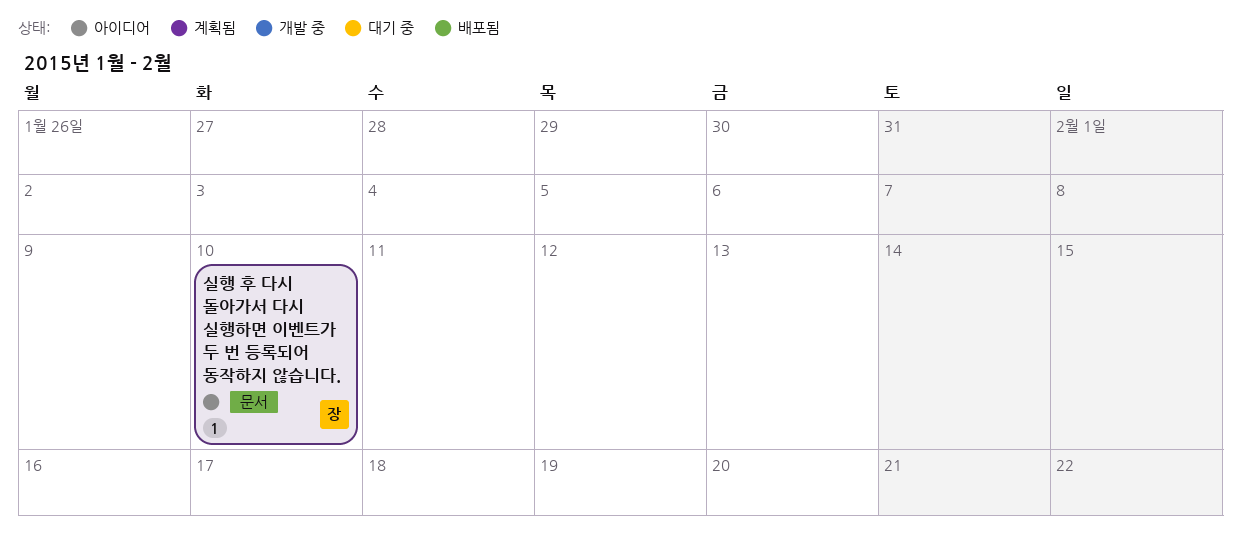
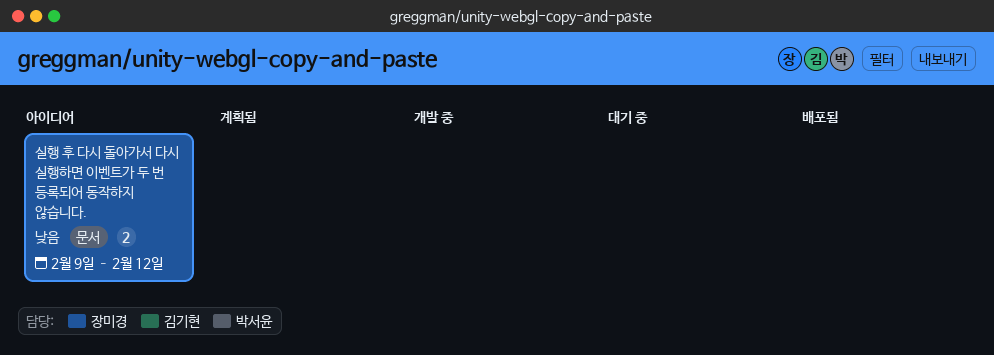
실행 후 다시 돌아가서 다시 실행하면 이벤트가 두 번 등록되어 동작하지 않습니다., estimate: 1 -> 2
실행 후 다시 돌아가서 다시 실행하면 이벤트가 두 번 등록되어 동작하지 않습니다., due: Feb 10 -> Feb 12

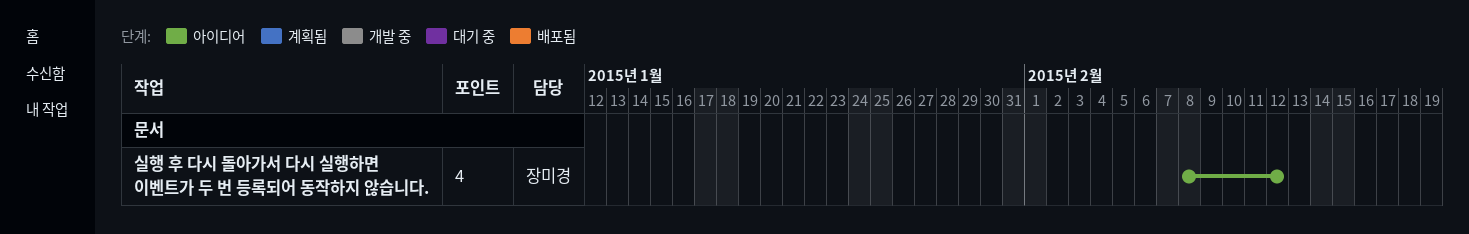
실행 후 다시 돌아가서 다시 실행하면 이벤트가 두 번 등록되어 동작하지 않습니다., estimate: 2 -> 4
실행 후 다시 돌아가서 다시 실행하면 이벤트가 두 번 등록되어 동작하지 않습니다., start: Feb 9 -> Feb 8

